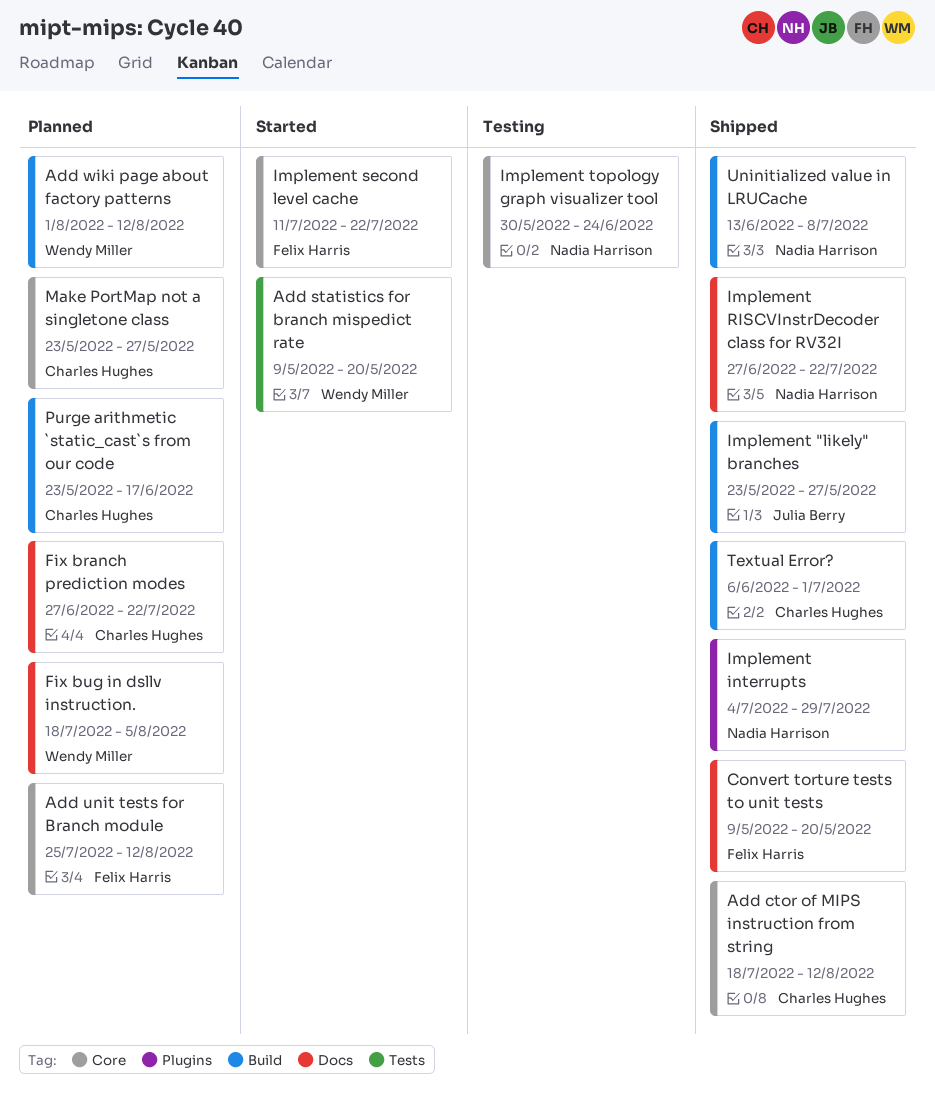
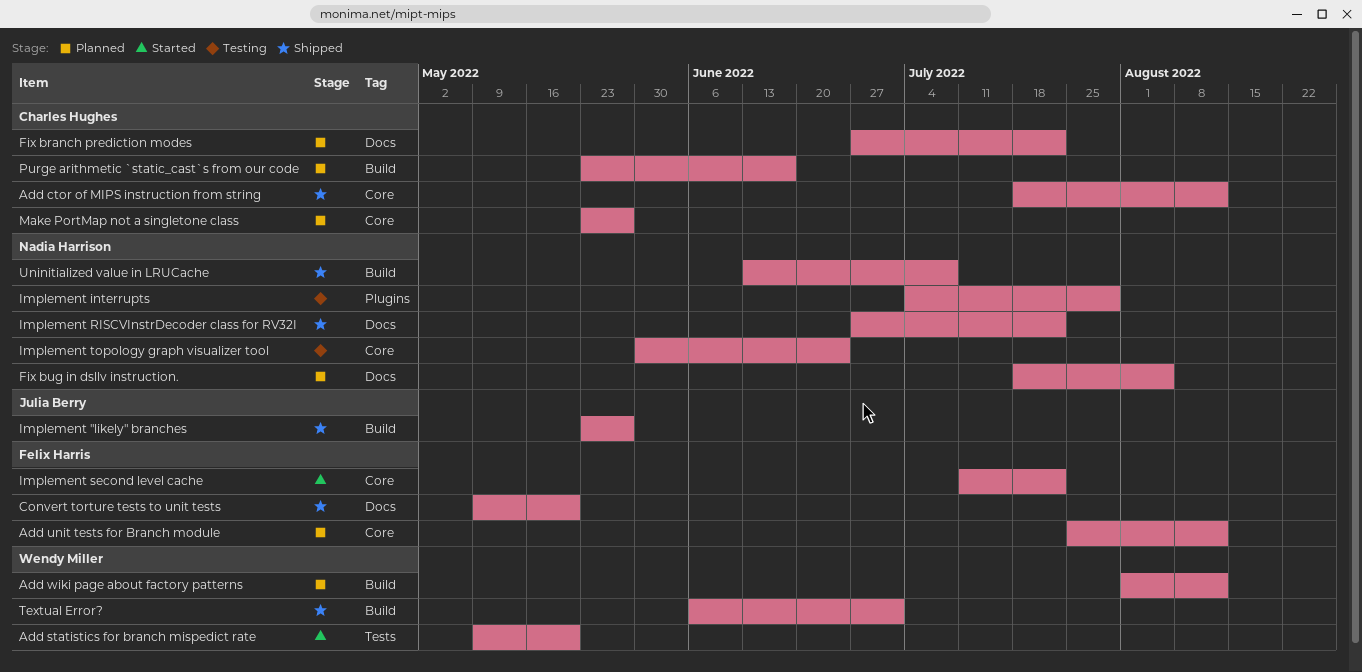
Fix bug in dsllv instruction., owner: Wendy Miller -> Nadia Harrison
Implement interrupts, status: Shipped -> Testing
Textual Error?, owner: Charles Hughes -> Wendy Miller

